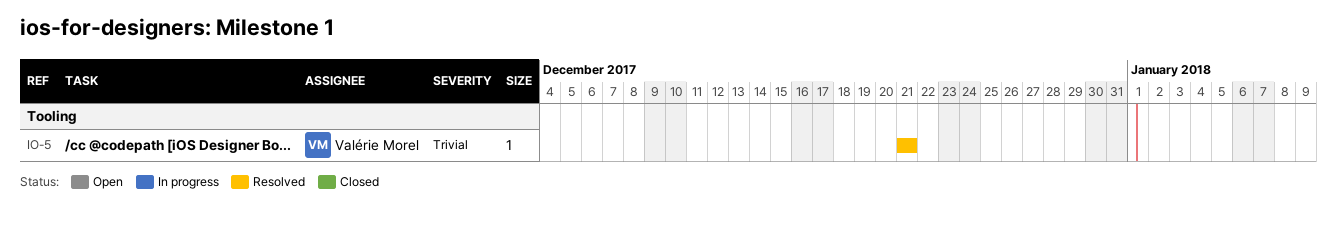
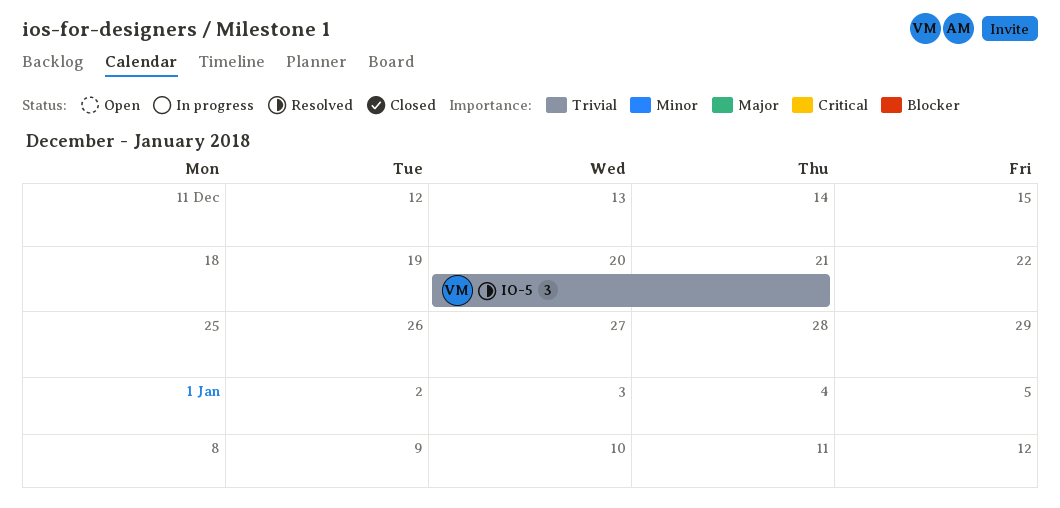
IO-5, estimate: 1 -> 3
IO-5, start: Dec 21 -> Dec 20

